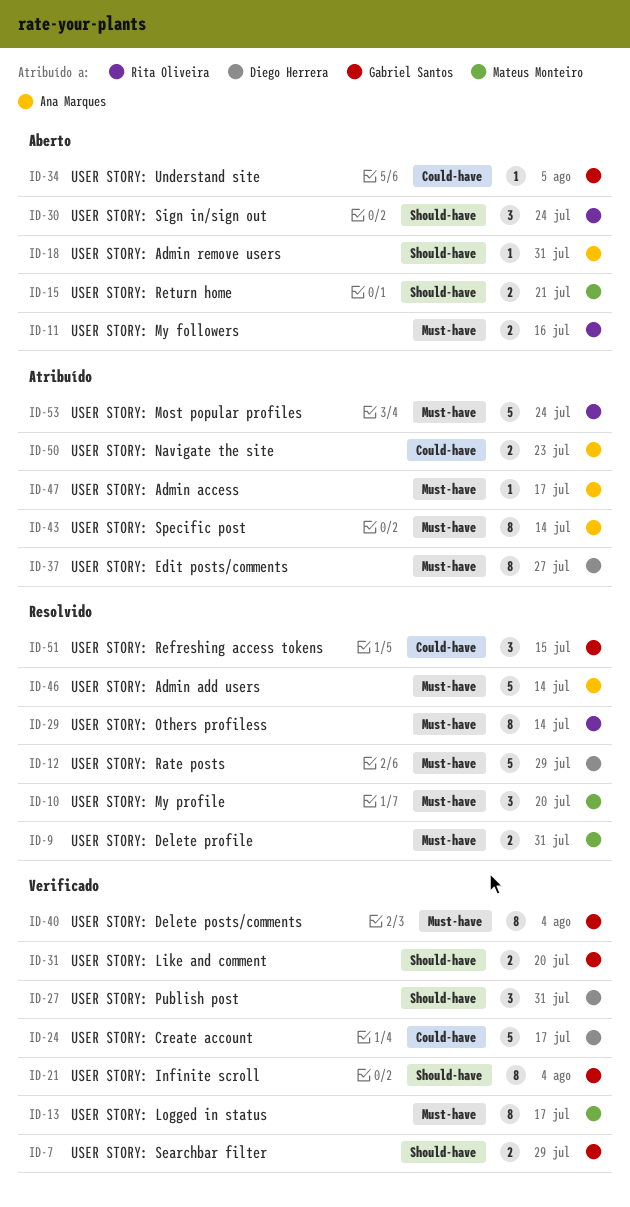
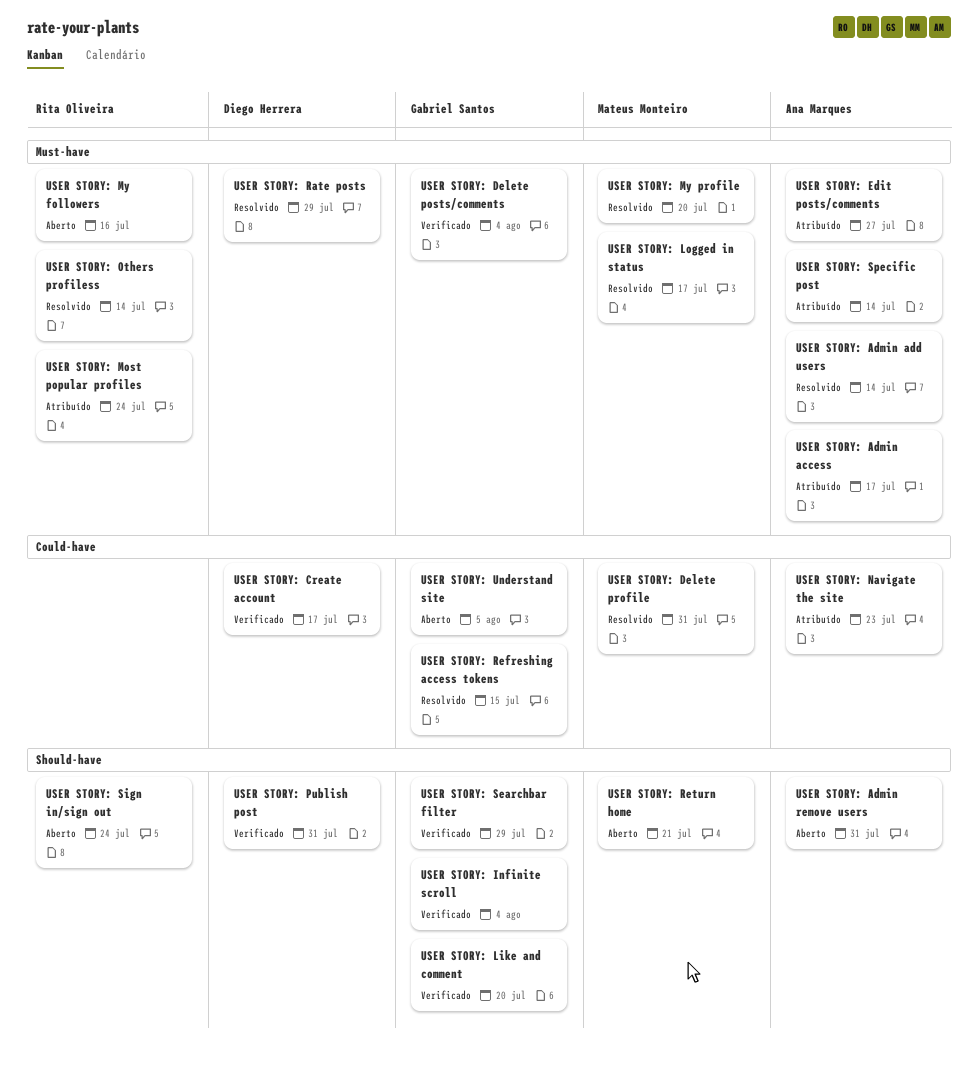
USER STORY: Delete profile, label: Must-have -> Could-have
USER STORY: Edit posts/comments, owner: Diego Herrera -> Ana Marques
USER STORY: Logged in status, status: Verificado -> Resolvido

